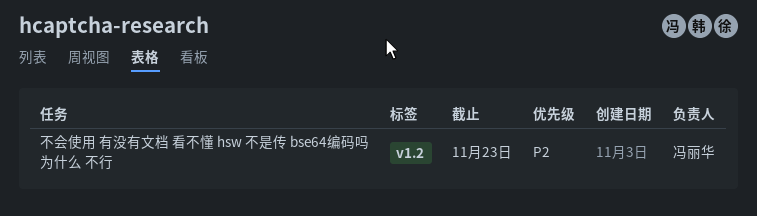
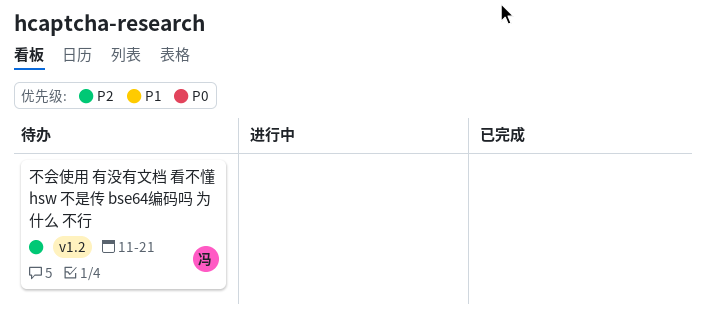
不会使用 有没有文档 看不懂 hsw 不是传 bse64编码吗 为什么 不行, due: Nov 23 -> Nov 21

